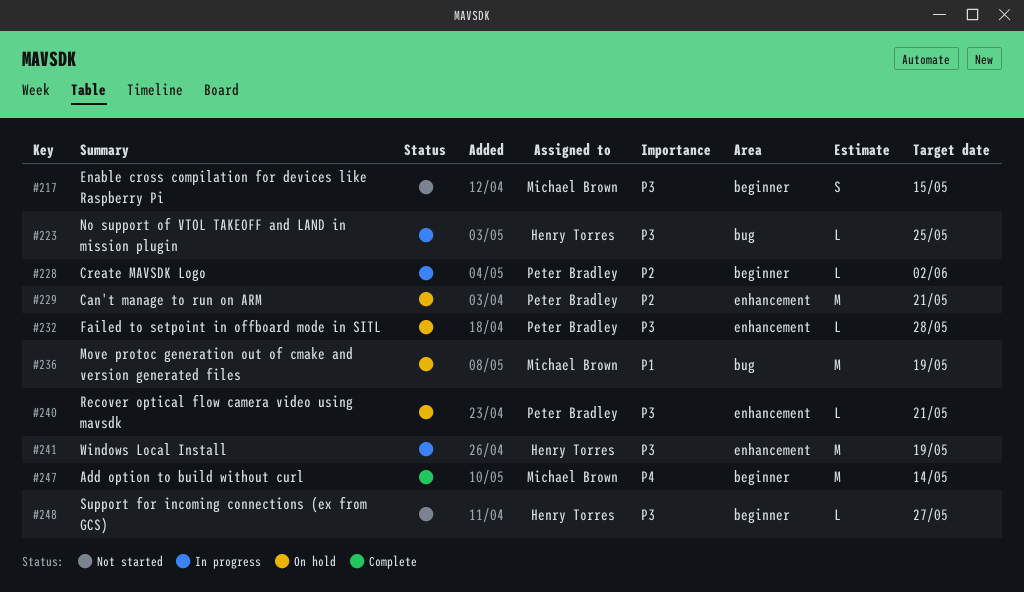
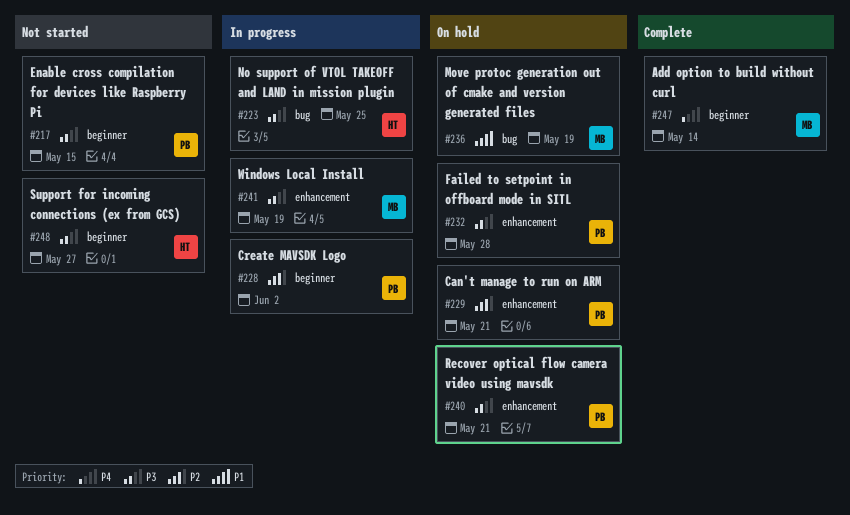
#217, owner: Michael Brown -> Peter Bradley
#241, owner: Henry Torres -> Michael Brown

